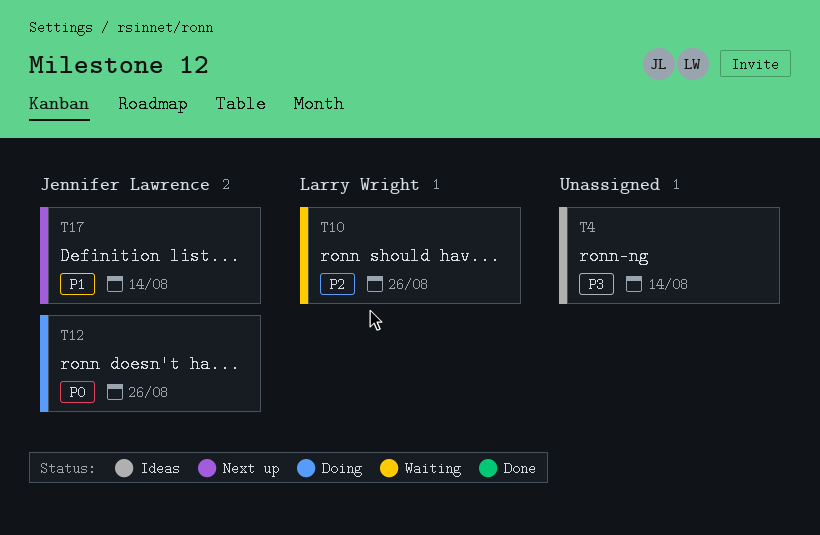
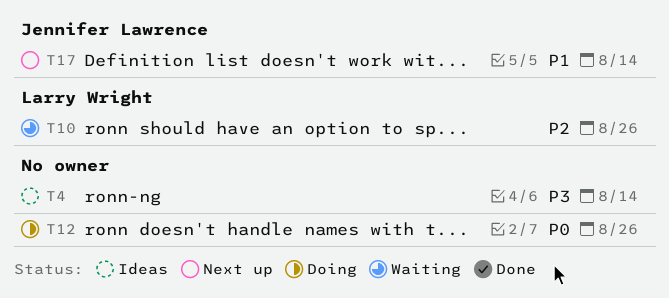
T12, owner: Jennifer Lawrence -> none

